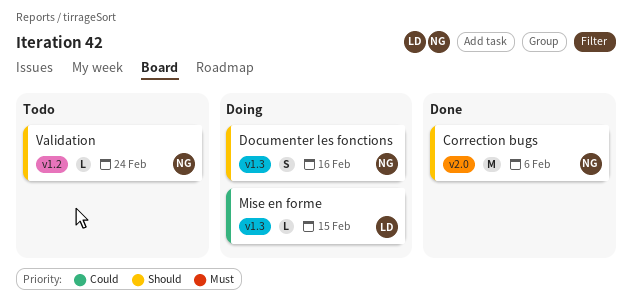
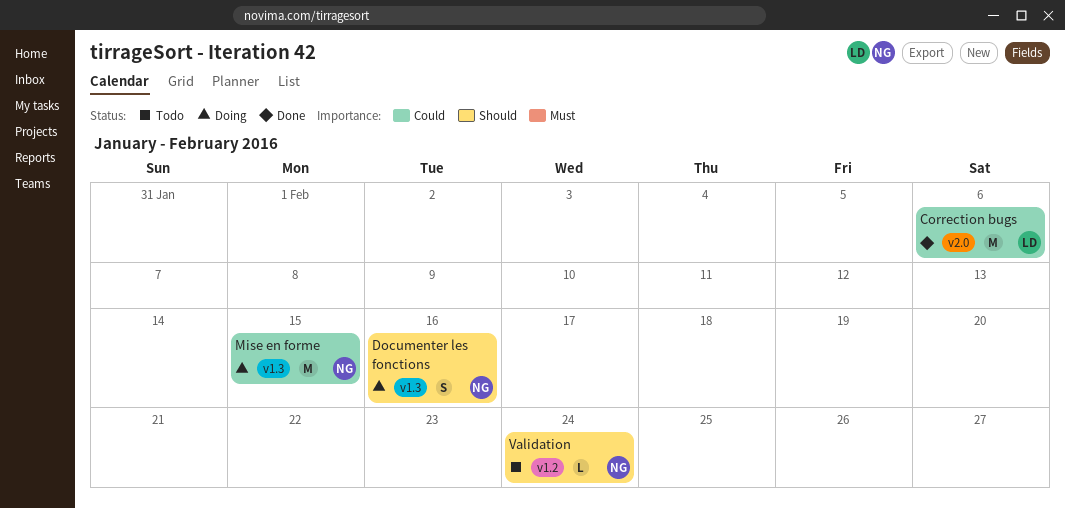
Correction bugs, owner: NG -> LD
Correction bugs, priority: Should -> Could
Mise en forme, owner: LD -> NG
Mise en forme, estimate: L -> M

